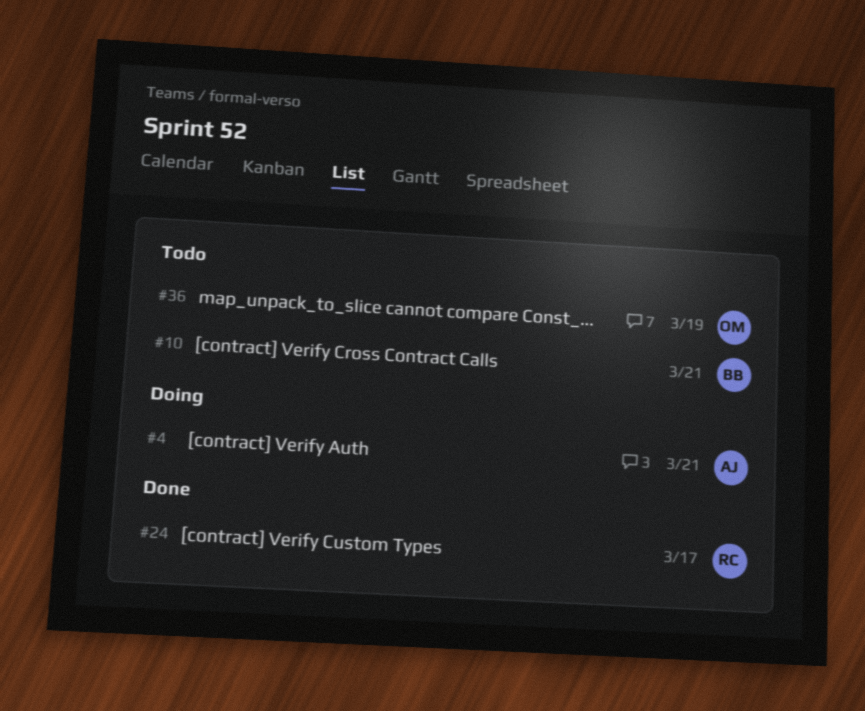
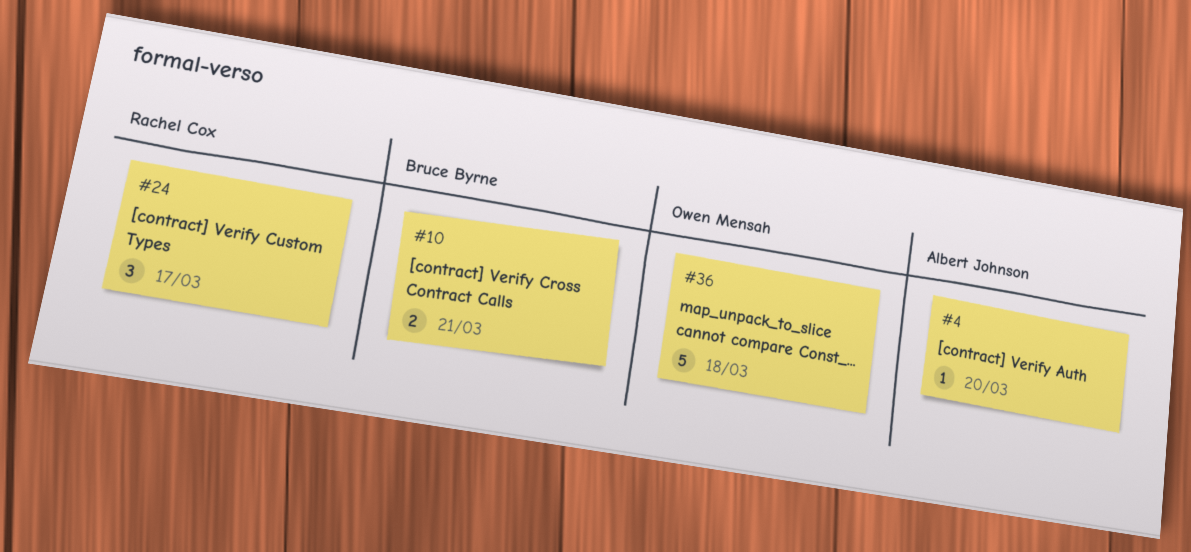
#4, due: Mar 21 -> Mar 20
#36, due: Mar 19 -> Mar 18

